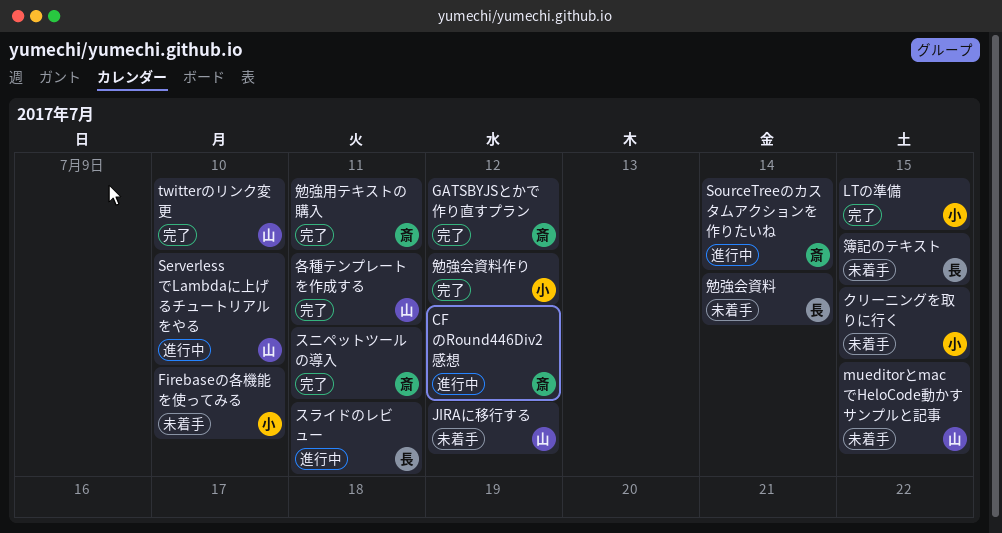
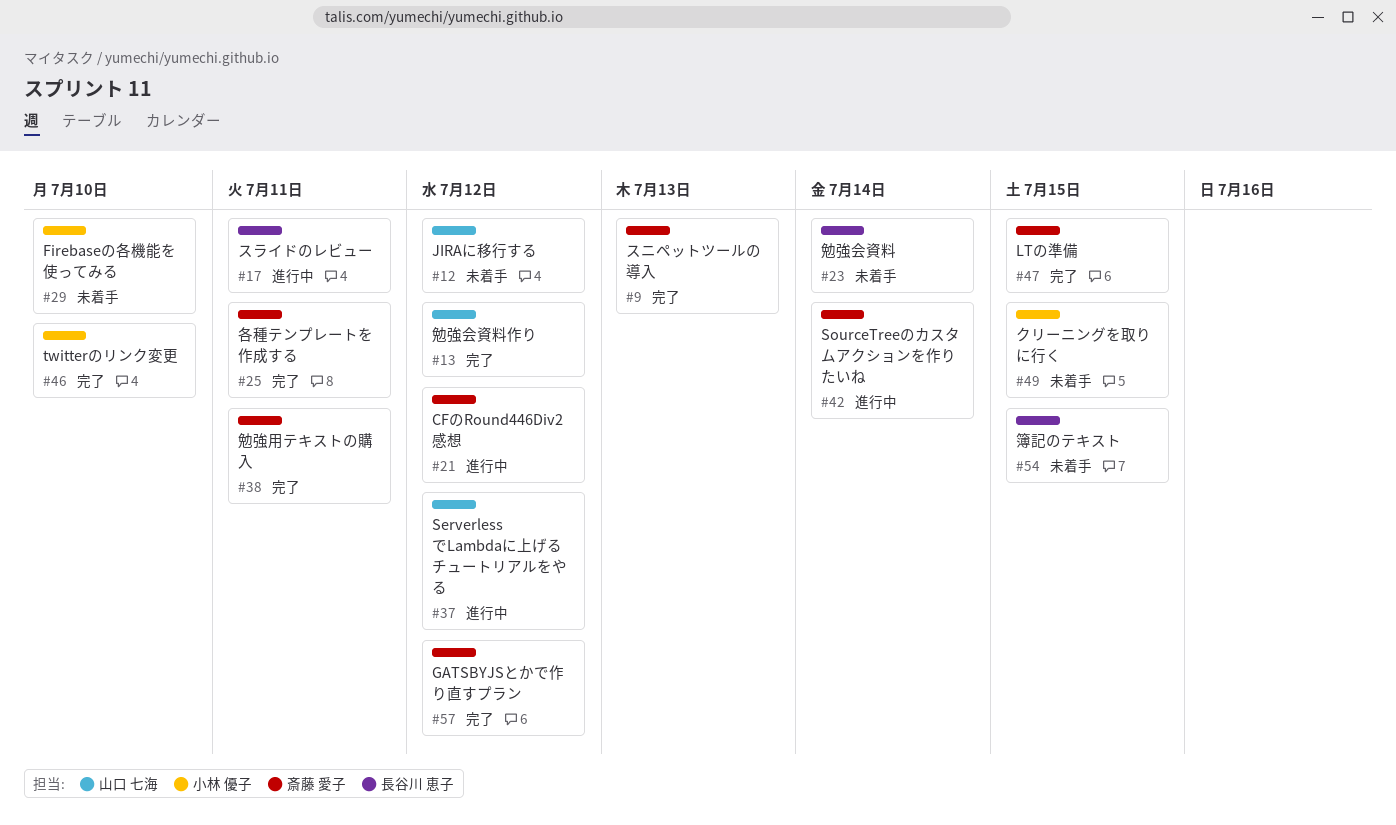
LTの準備, owner: 小林 優子 -> 斎藤 愛子
mueditorとmacでHeloCode動かすサンプルと記事: present -> none
ServerlessでLambdaに上げるチュートリアルをやる, due: Jul 10 -> Jul 12
twitterのリンク変更, owner: 山口 七海 -> 小林 優子
スニペットツールの導入, due: Jul 11 -> Jul 13
勉強会資料作り, owner: 小林 優子 -> 山口 七海
各種テンプレートを作成する, owner: 山口 七海 -> 斎藤 愛子

